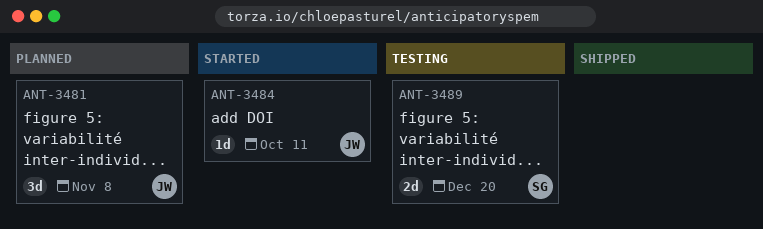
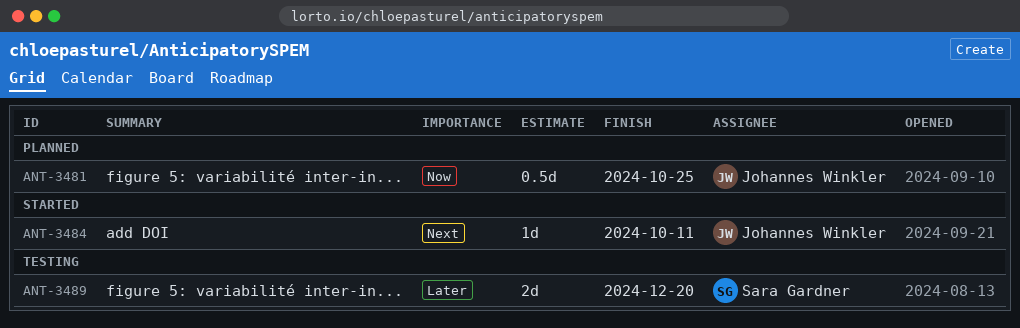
ANT-3481, estimate: 3d -> 0.5d
ANT-3481, due: Nov 8 -> Oct 25

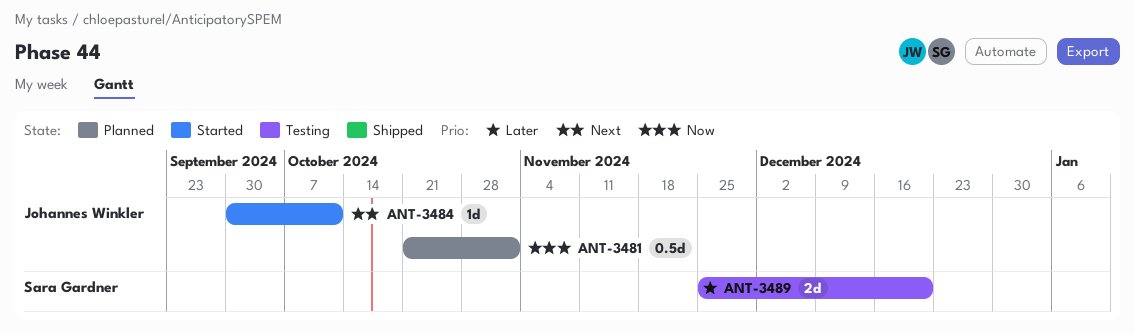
ANT-3481, due: Oct 25 -> Nov 1

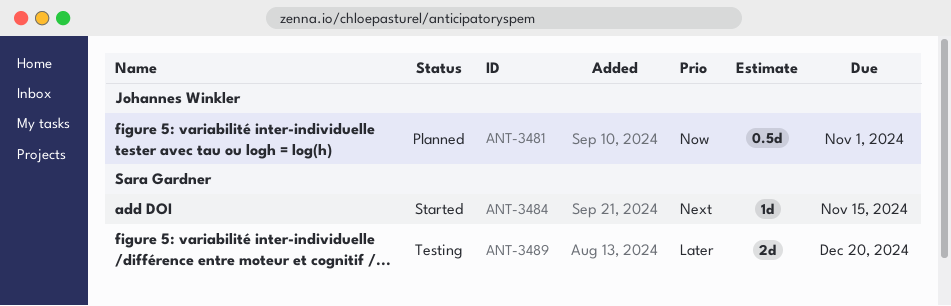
ANT-3484, owner: Johannes Winkler -> Sara Gardner
ANT-3484, due: Oct 11 -> Nov 15

